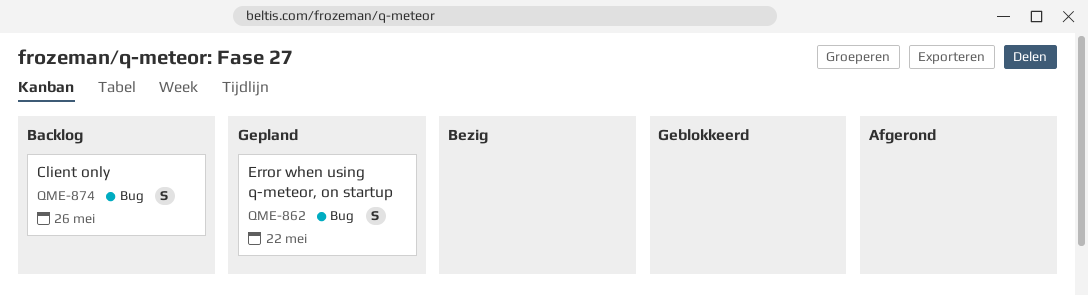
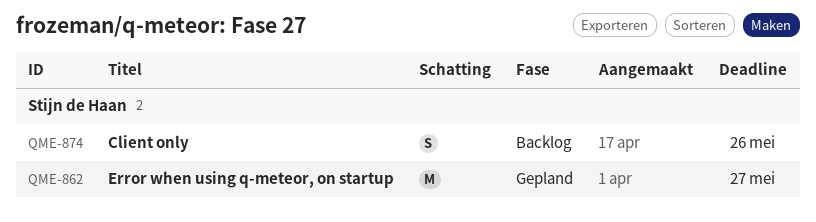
QME-862, estimate: S -> M
QME-862, due: May 22 -> May 27

